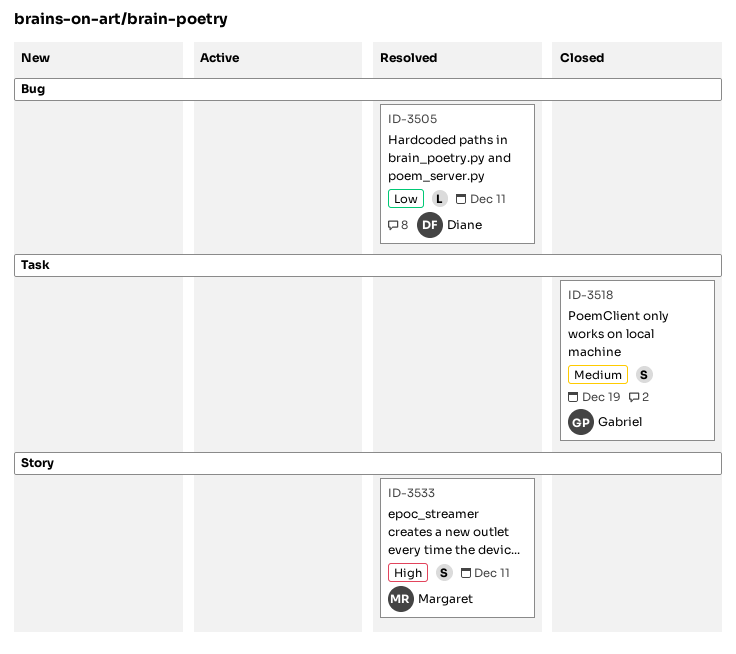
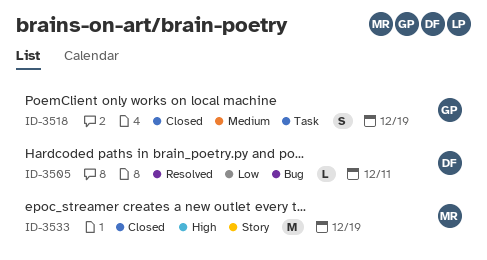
ID-3533, status: Resolved -> Closed
ID-3533, estimate: S -> M
ID-3533, due: Dec 11 -> Dec 19

